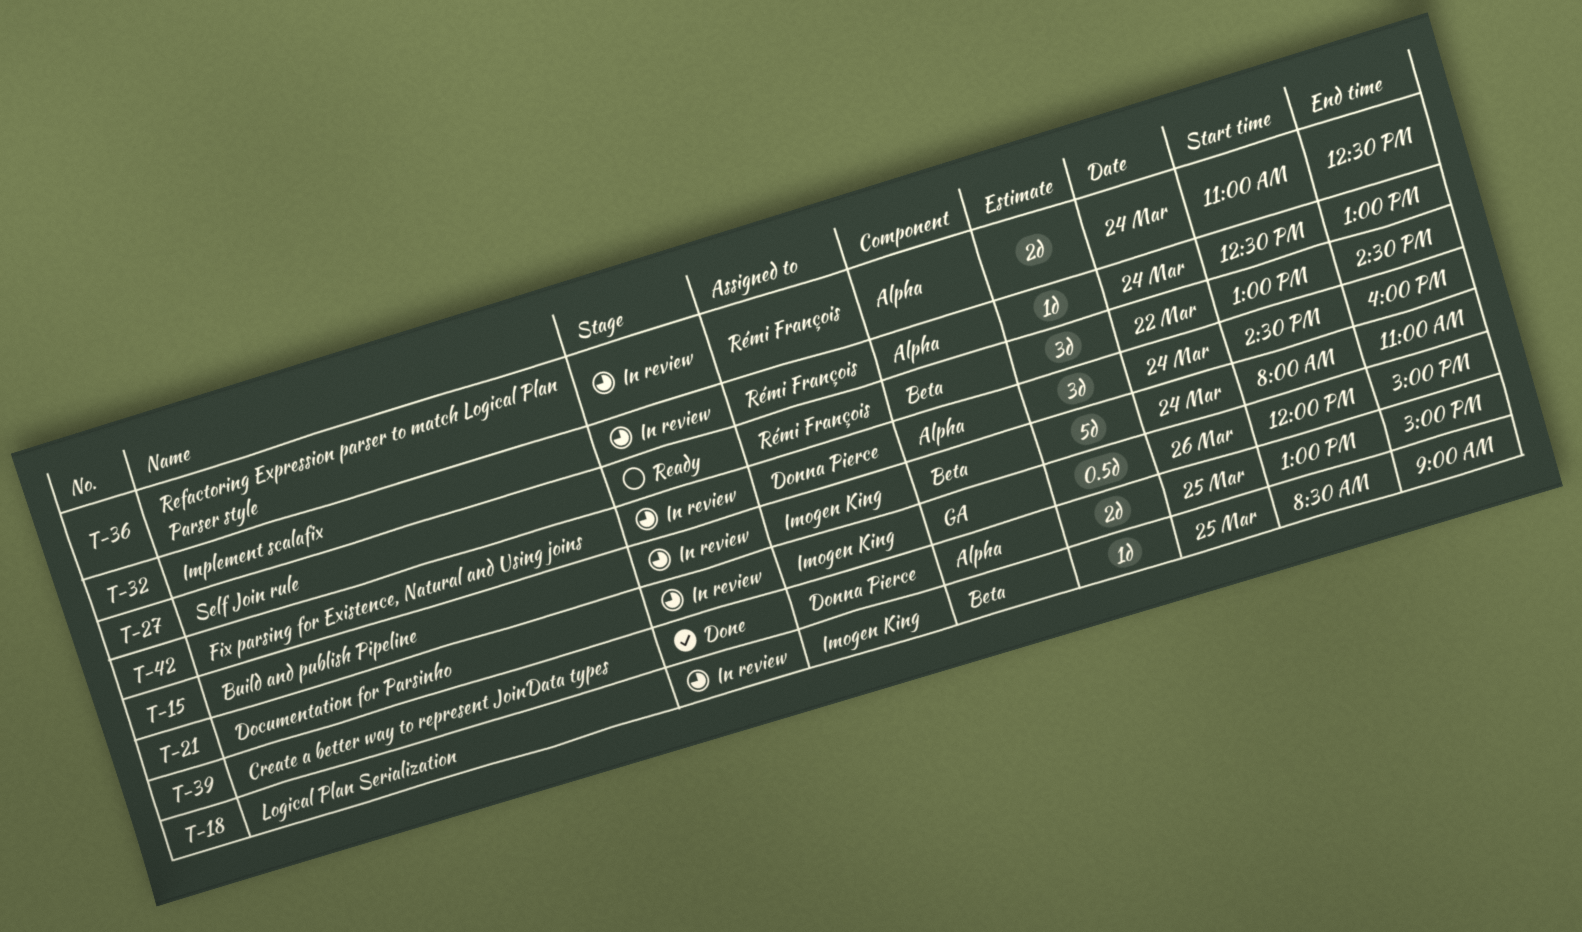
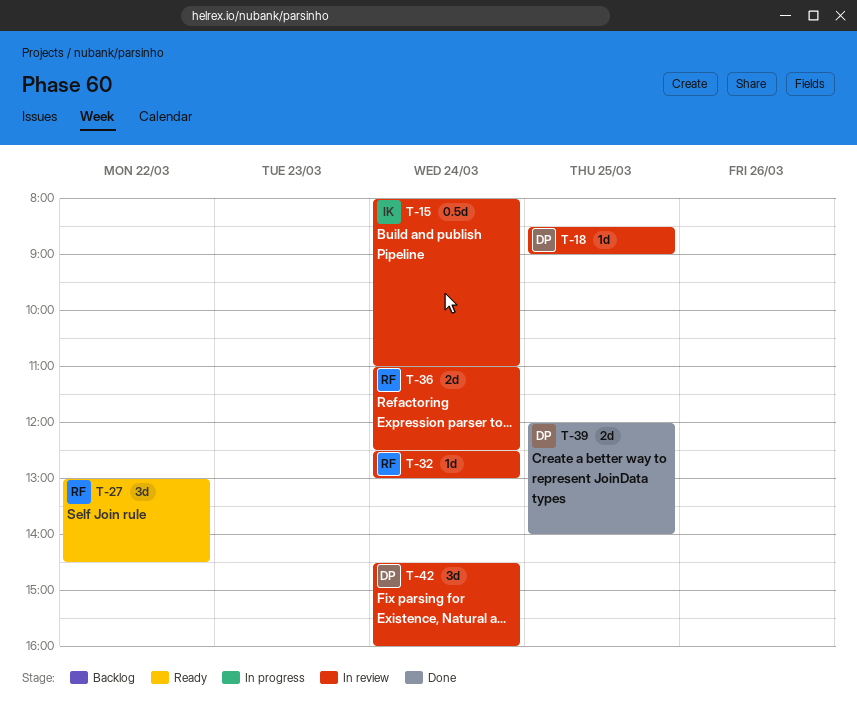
T-15, estimate: 5d -> 0.5d
T-18, owner: Imogen King -> Donna Pierce
T-21: present -> none
T-39, begins: 13:00 -> 12:00
T-39, ends: 15:00 -> 14:00

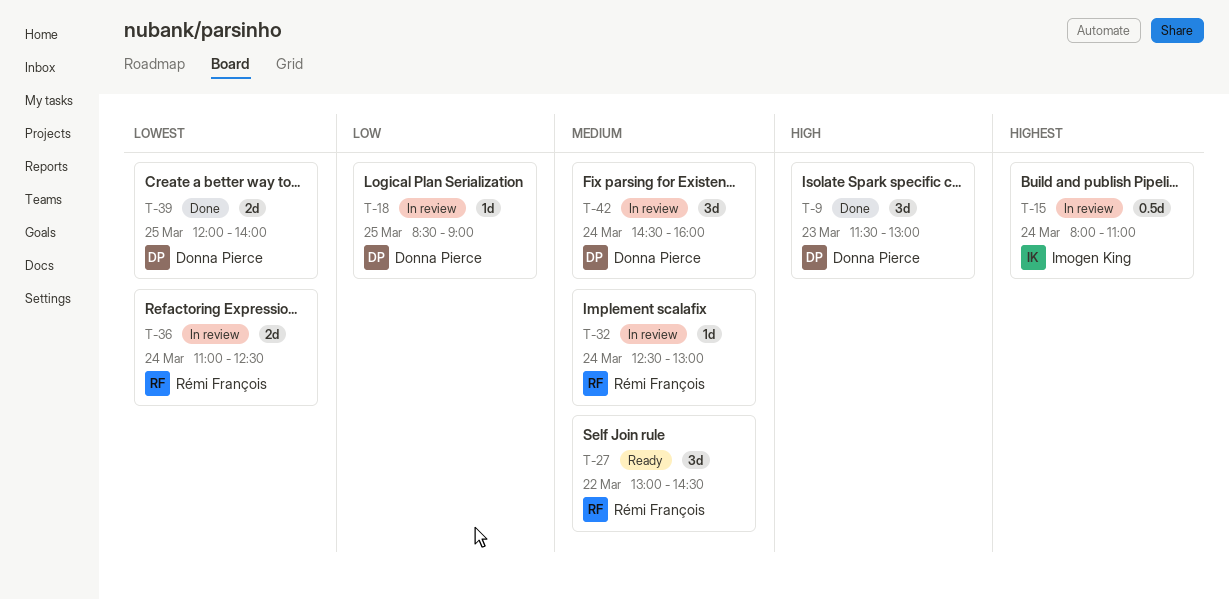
T-9: none -> present

